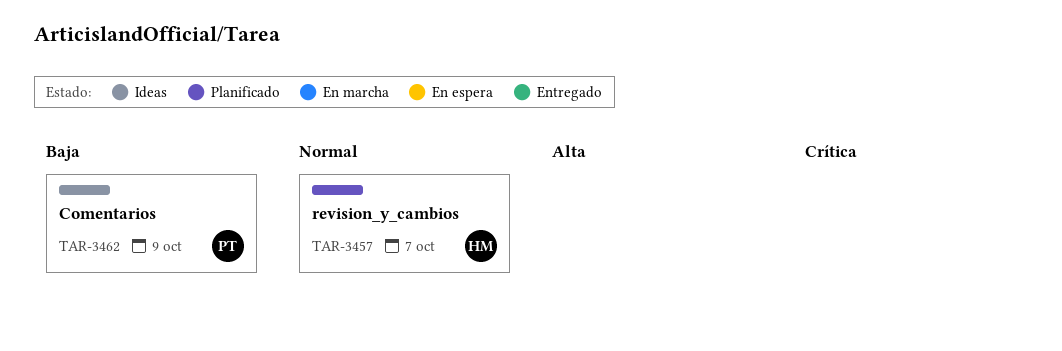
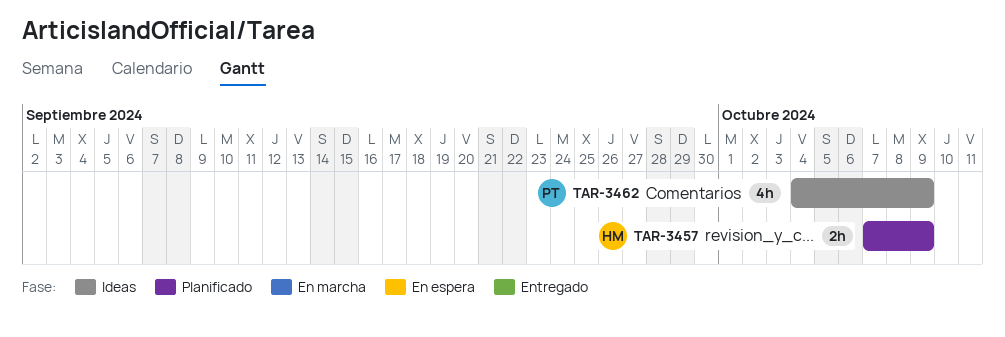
TAR-3457, due: Oct 7 -> Oct 9

